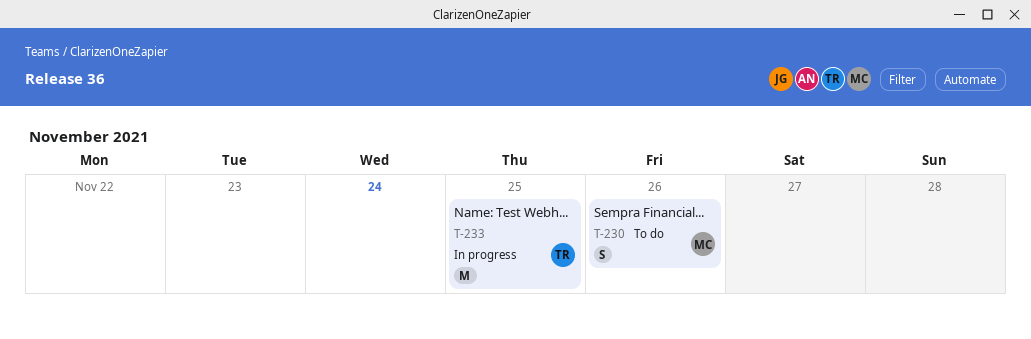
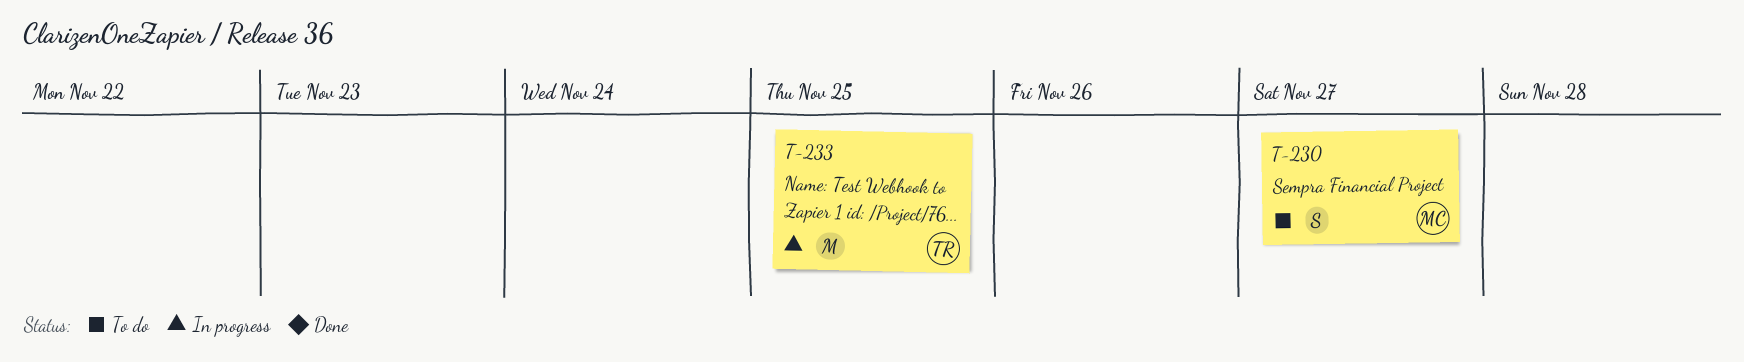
T-230, due: Nov 26 -> Nov 27

